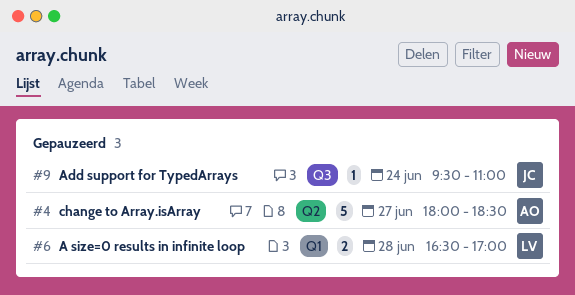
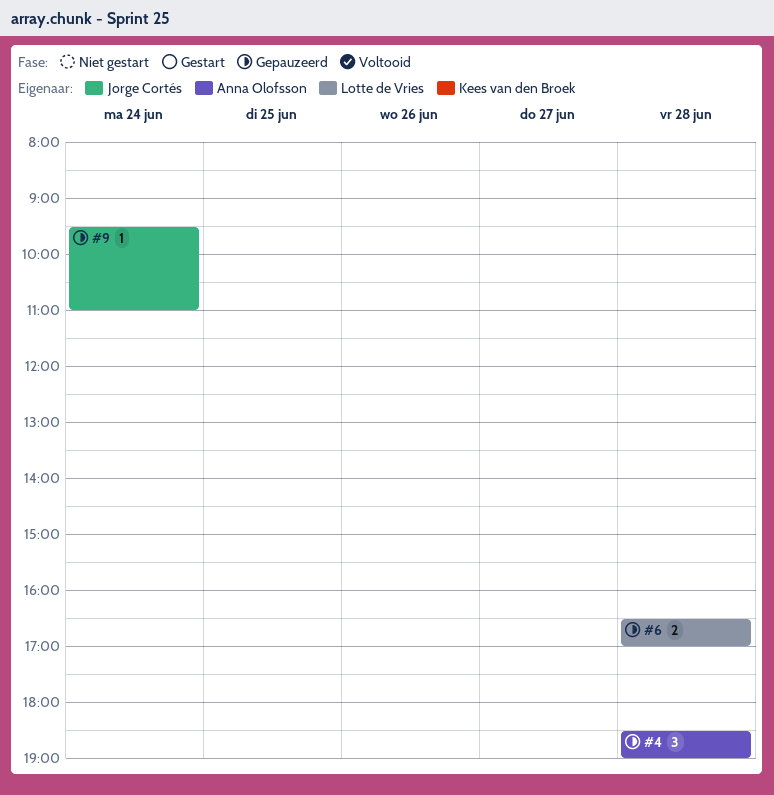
#4, estimate: 5 -> 3
#4, day: Jun 27 -> Jun 28
#4, begins: 18:00 -> 18:30
#4, ends: 18:30 -> 19:00

